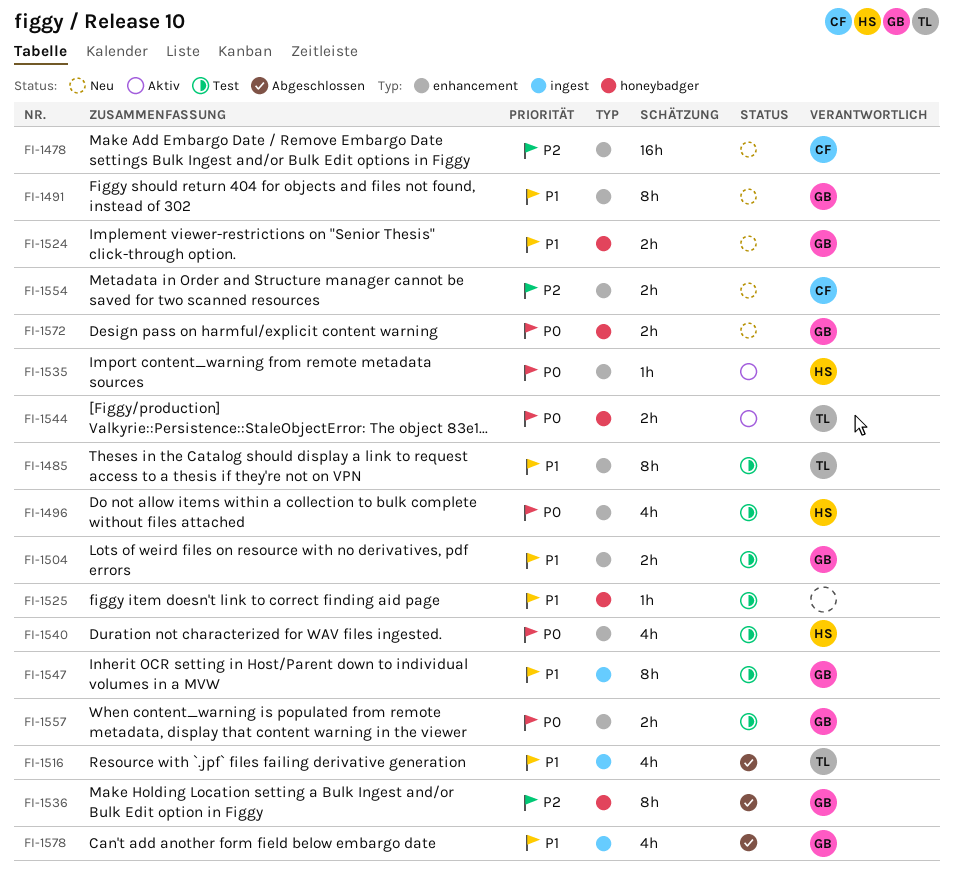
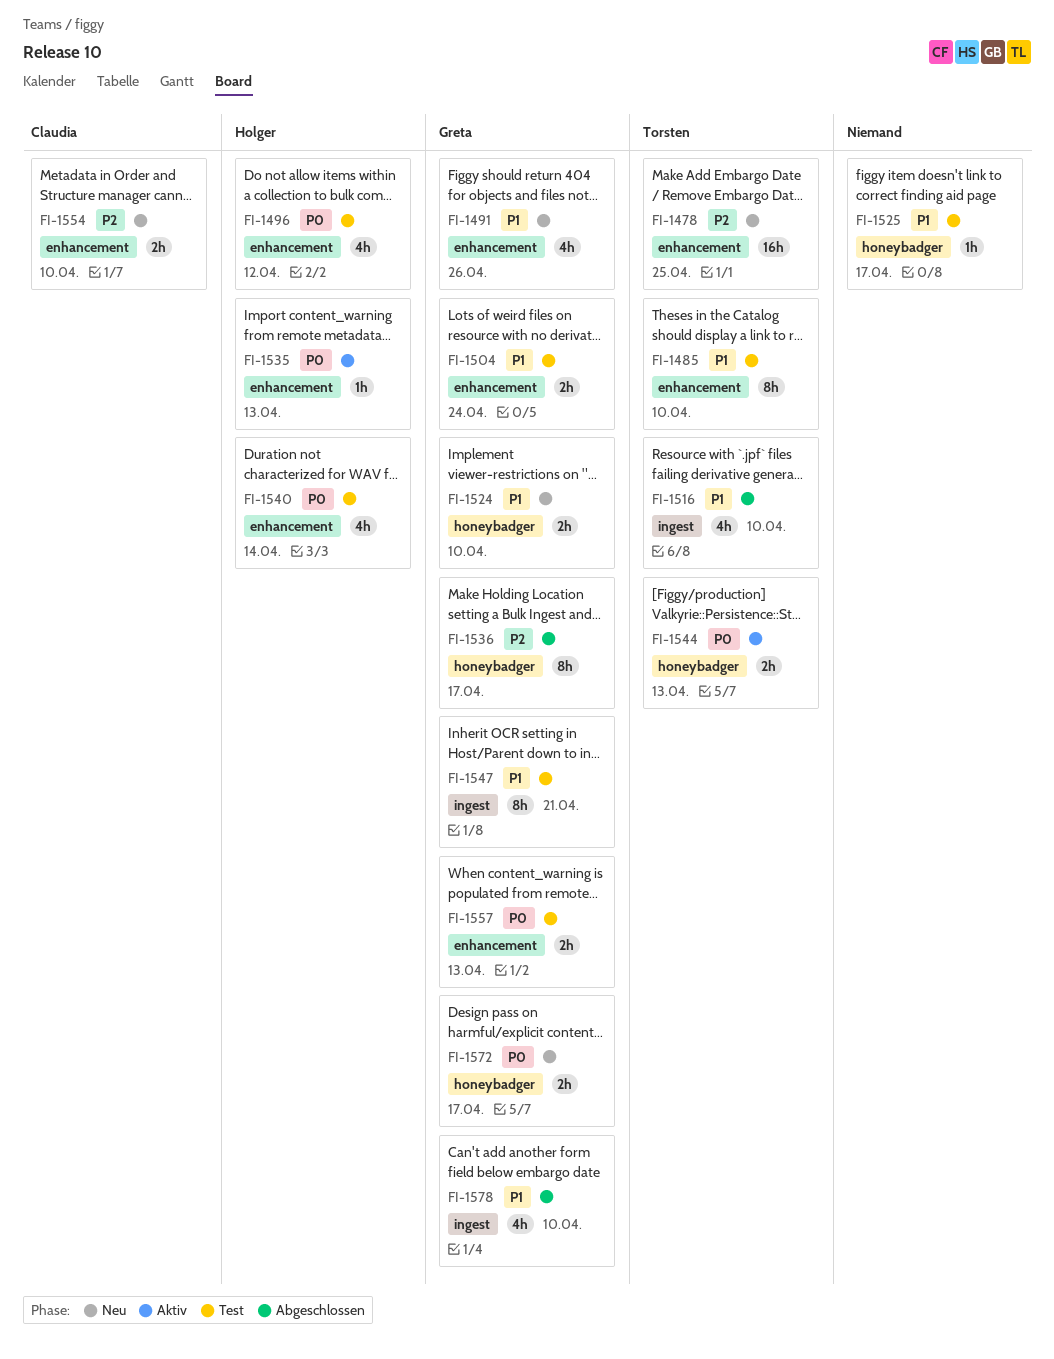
FI-1478, owner: Claudia -> Torsten
FI-1491, estimate: 8h -> 4h

